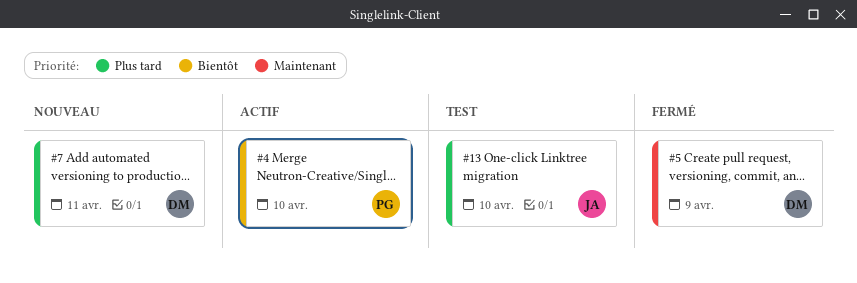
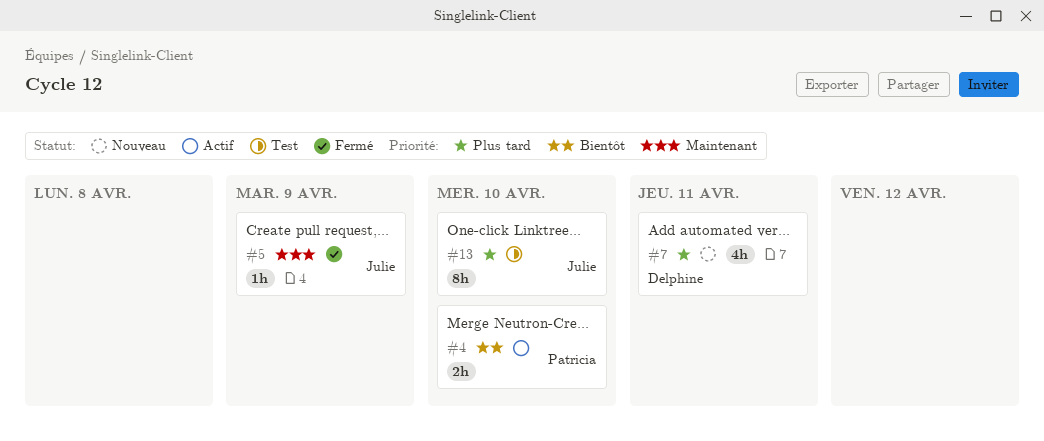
#5, owner: Delphine -> Julie

